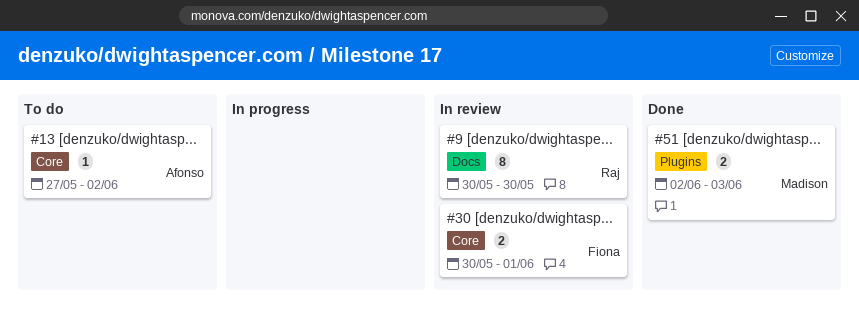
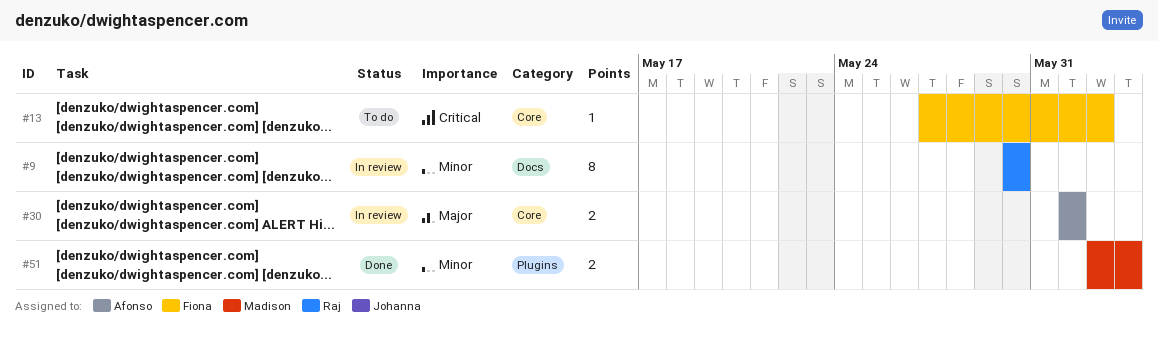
#13, owner: Afonso -> Fiona
#30, owner: Fiona -> Afonso
#30, start: May 30 -> Jun 1

